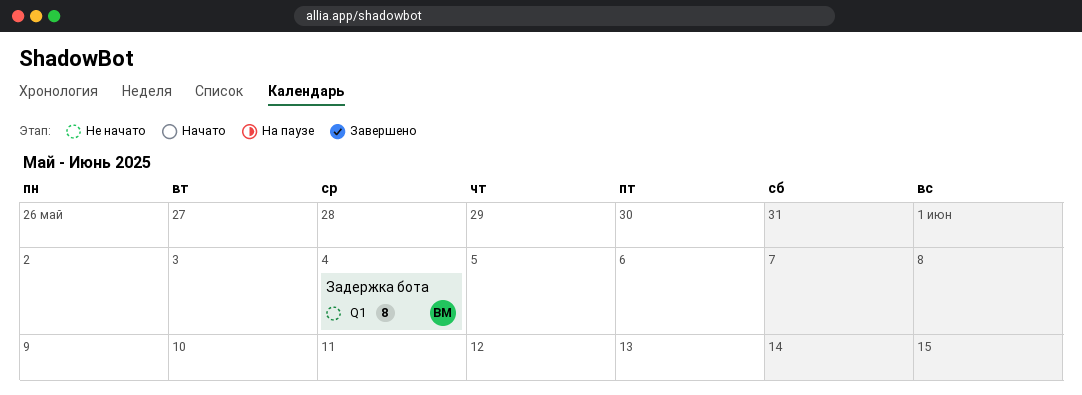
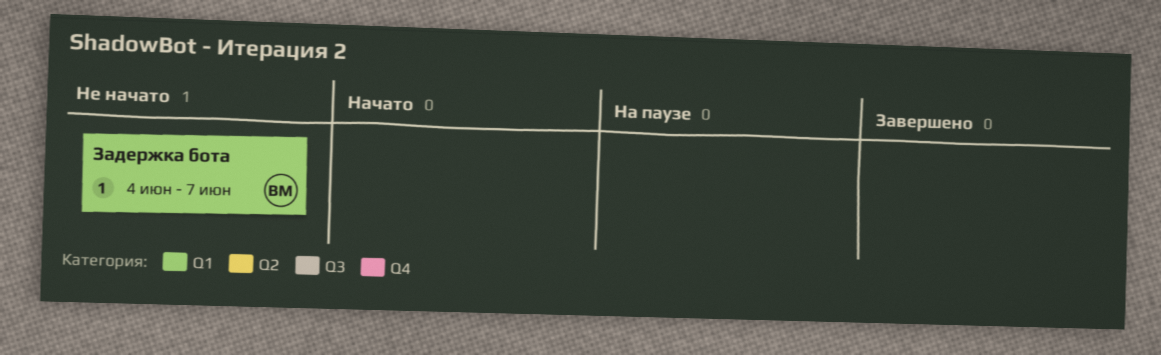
Задержка бота, estimate: 8 -> 1
Задержка бота, due: Jun 4 -> Jun 7

